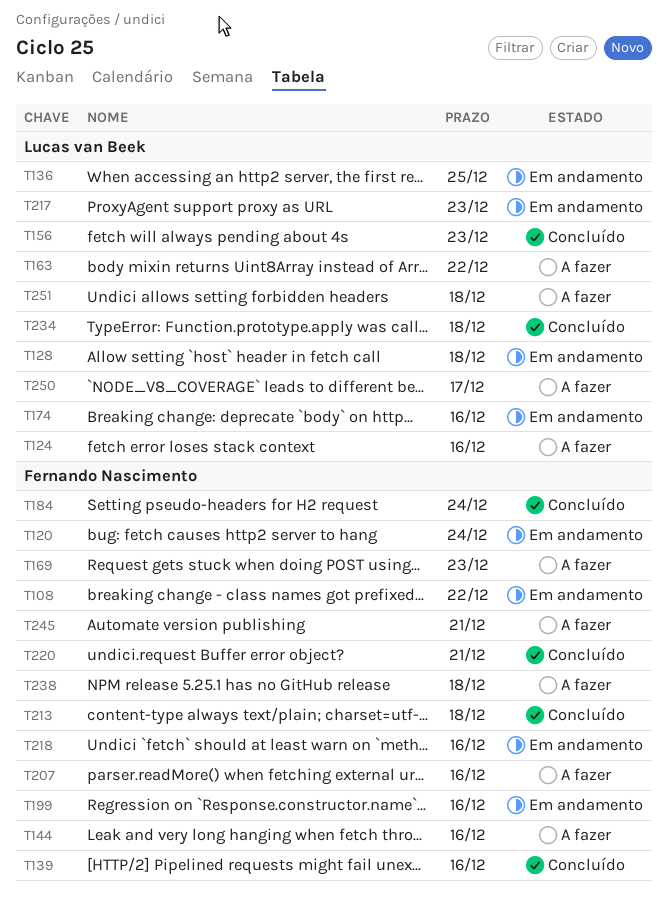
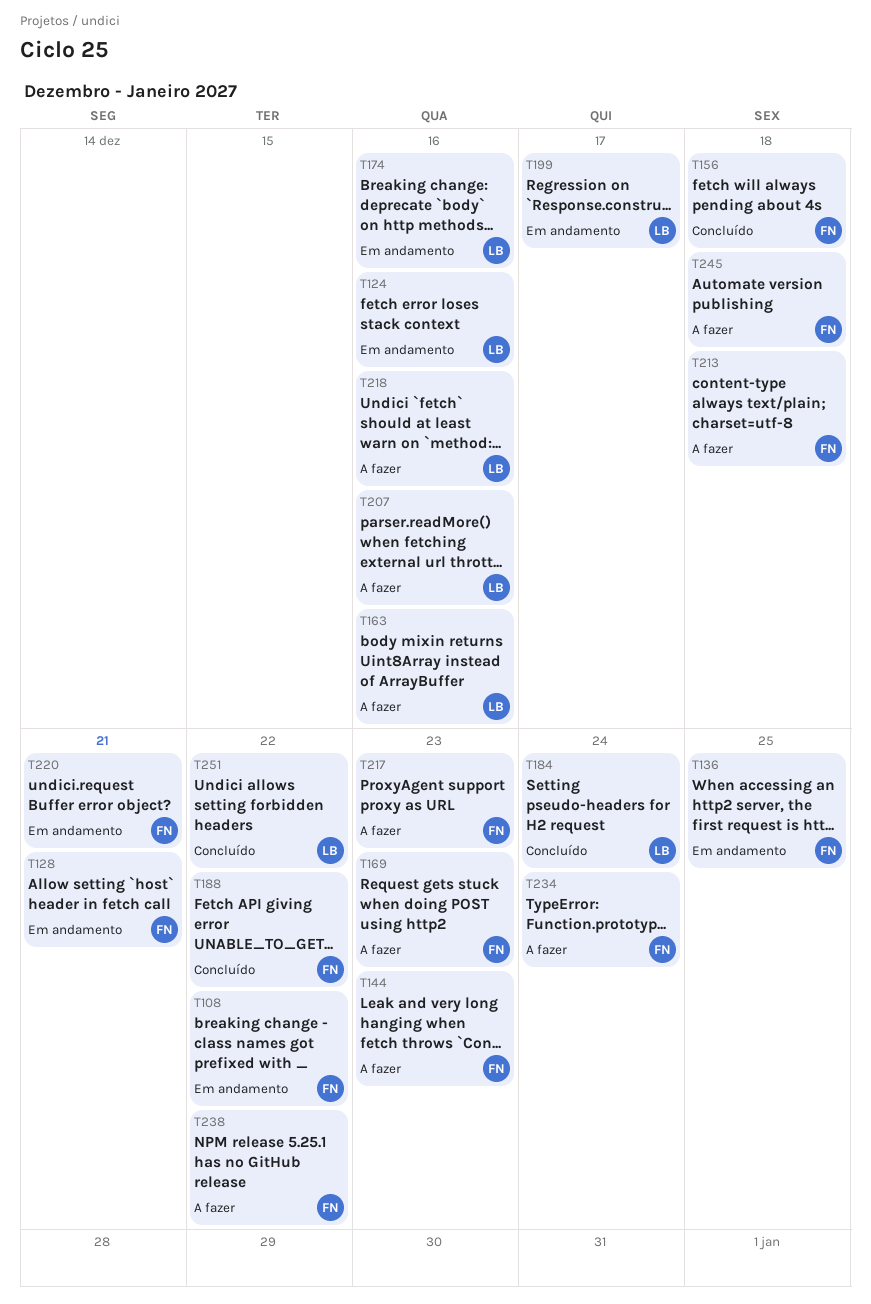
T120: present -> none
T124, status: A fazer -> Em andamento
T128, owner: Lucas van Beek -> Fernando Nascimento
T128, due: Dec 18 -> Dec 21
T136, owner: Lucas van Beek -> Fernando Nascimento
T139: present -> none
T144, due: Dec 16 -> Dec 23
T156, owner: Lucas van Beek -> Fernando Nascimento
T156, due: Dec 23 -> Dec 18
T163, due: Dec 22 -> Dec 16
T184, owner: Fernando Nascimento -> Lucas van Beek
T188: none -> present
T199, owner: Fernando Nascimento -> Lucas van Beek
T199, due: Dec 16 -> Dec 17
T207, owner: Fernando Nascimento -> Lucas van Beek
T213, status: Concluído -> A fazer
T217, status: Em andamento -> A fazer
T217, owner: Lucas van Beek -> Fernando Nascimento
T218, status: Em andamento -> A fazer
T218, owner: Fernando Nascimento -> Lucas van Beek
T220, status: Concluído -> Em andamento
T234, status: Concluído -> A fazer
T234, owner: Lucas van Beek -> Fernando Nascimento
T234, due: Dec 18 -> Dec 24
T238, due: Dec 18 -> Dec 22
T245, due: Dec 21 -> Dec 18
T250: present -> none
T251, status: A fazer -> Concluído
T251, due: Dec 18 -> Dec 22

